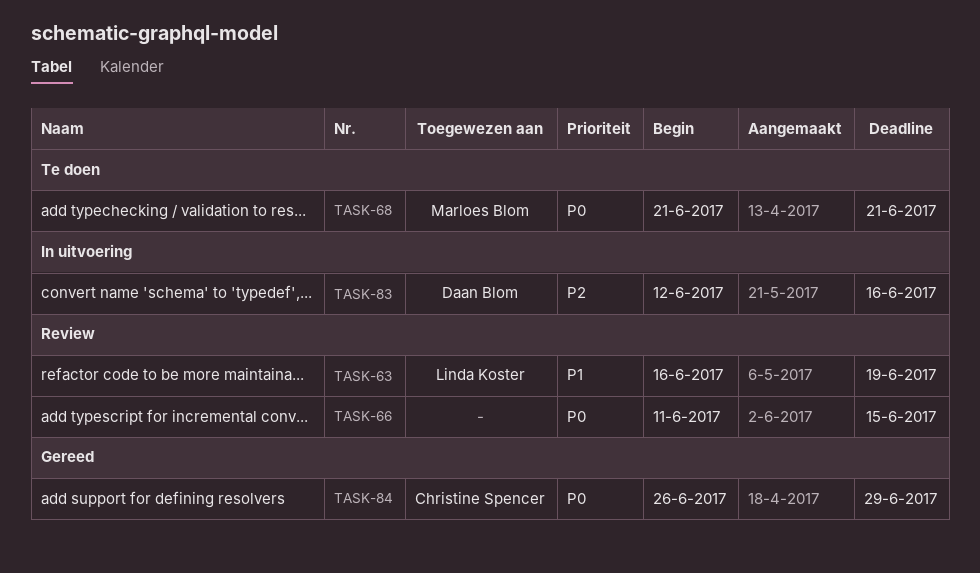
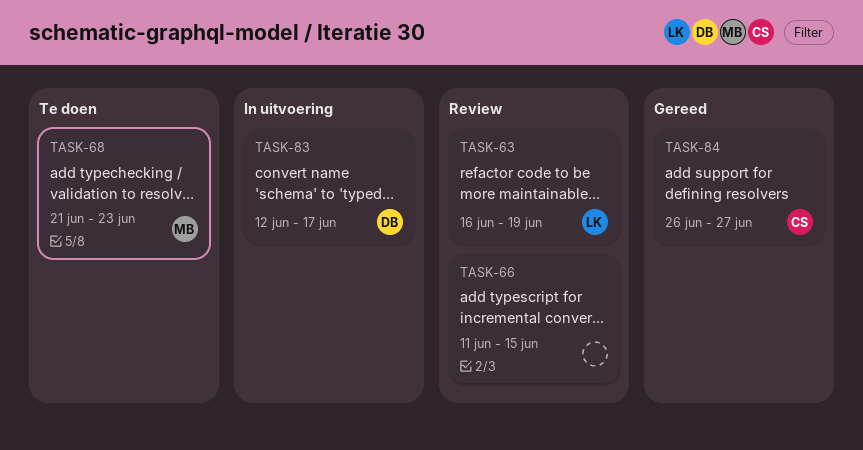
TASK-68, due: Jun 21 -> Jun 23
TASK-83, due: Jun 16 -> Jun 17
TASK-84, due: Jun 29 -> Jun 27

